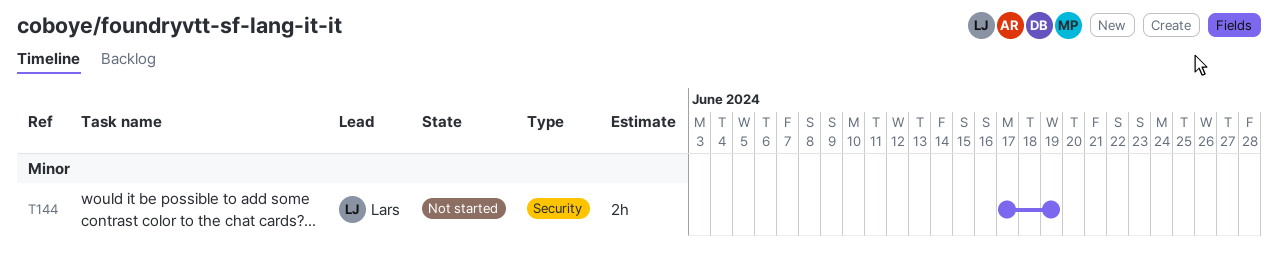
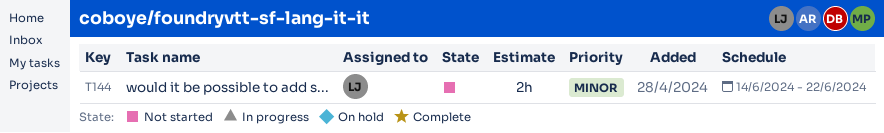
T144, start: Jun 17 -> Jun 14
T144, due: Jun 19 -> Jun 22

